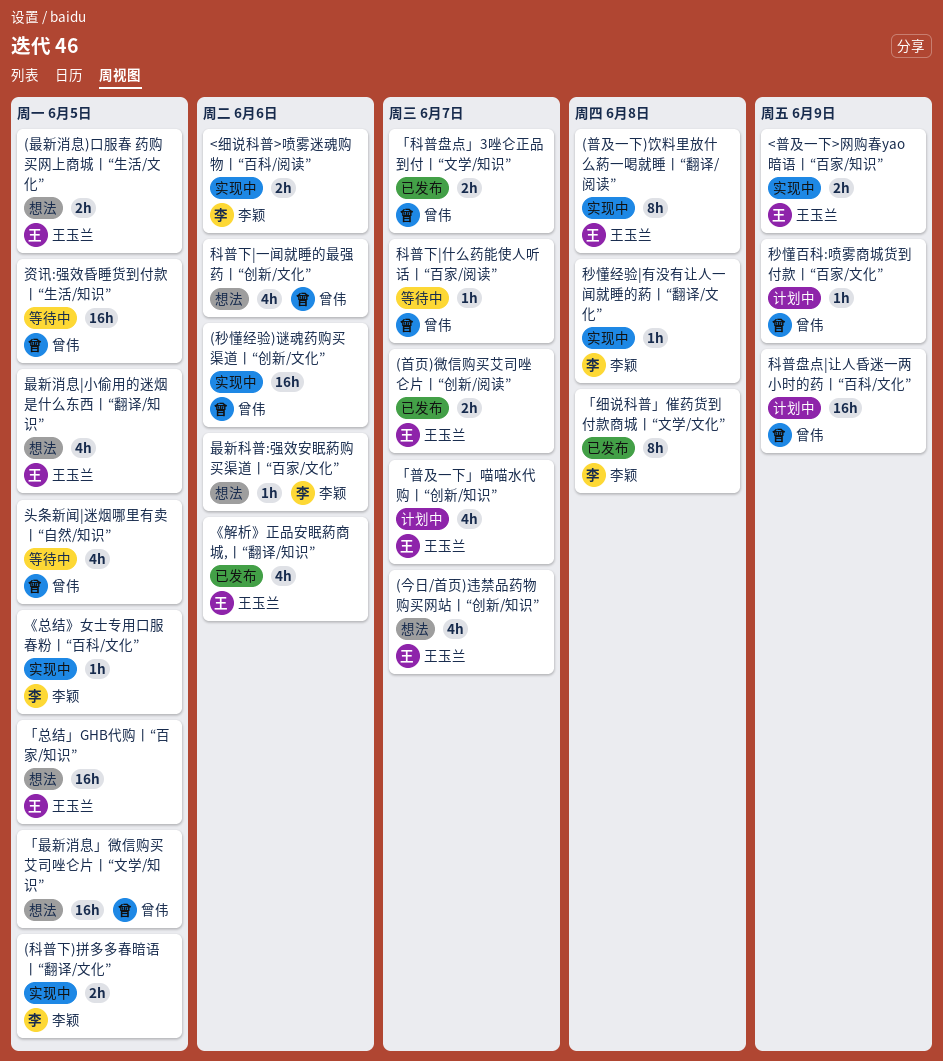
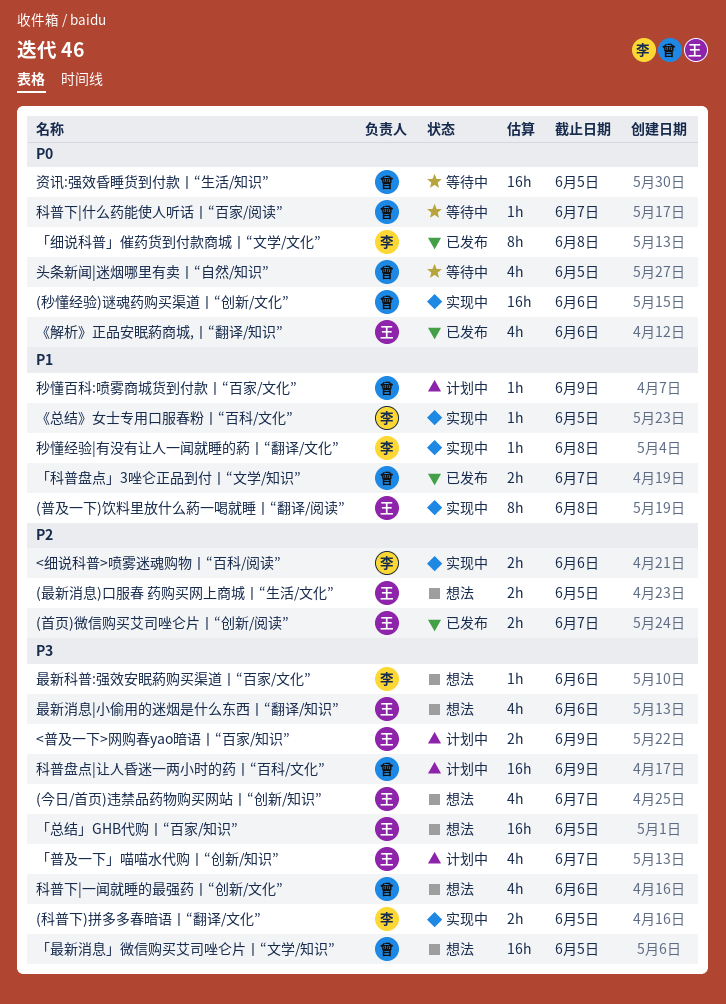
<普及一下>网购春yao暗语丨“百家/知识”, status: 实现中 -> 计划中
最新消息|小偷用的迷烟是什么东西丨“翻译/知识”, due: Jun 5 -> Jun 6

